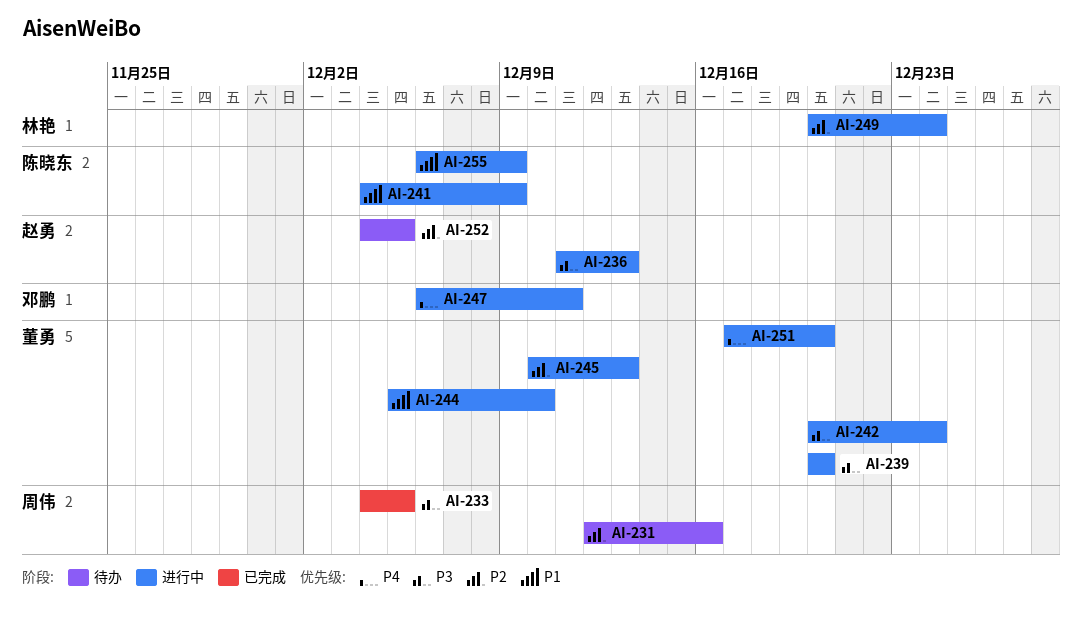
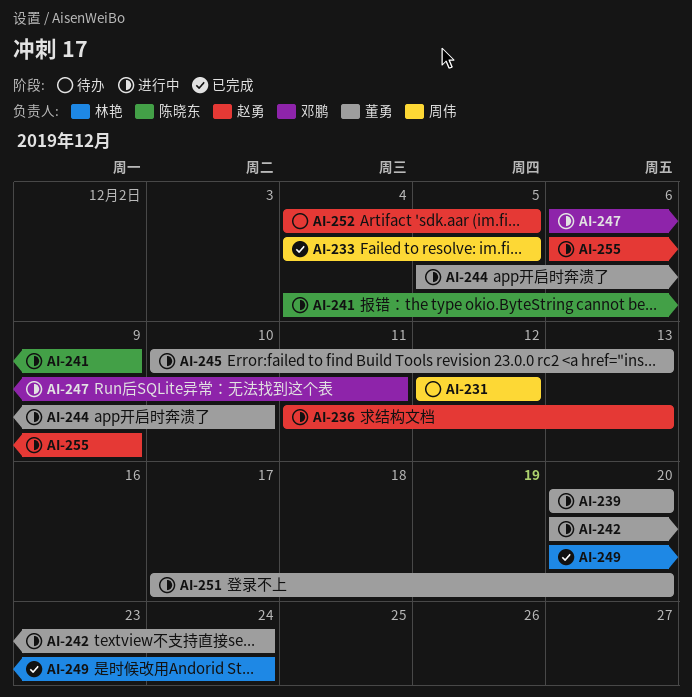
AI-231, due: Dec 16 -> Dec 12
AI-249, status: 进行中 -> 已完成
AI-255, owner: 陈晓东 -> 赵勇

